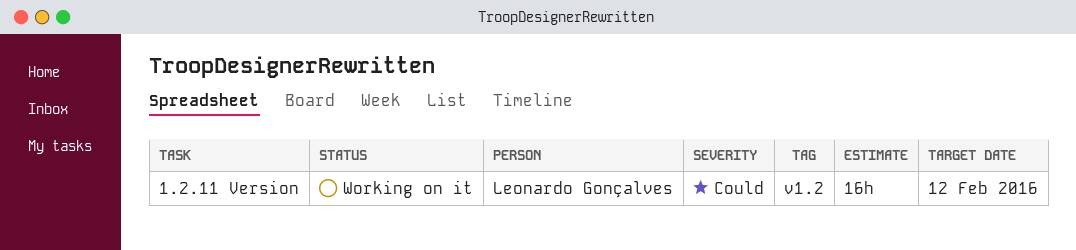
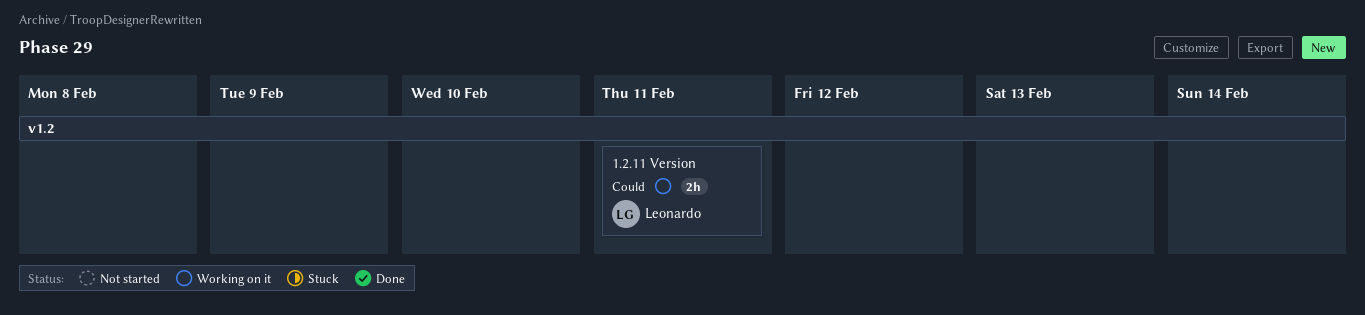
1.2.11 Version, estimate: 16h -> 2h
1.2.11 Version, due: Feb 12 -> Feb 11

